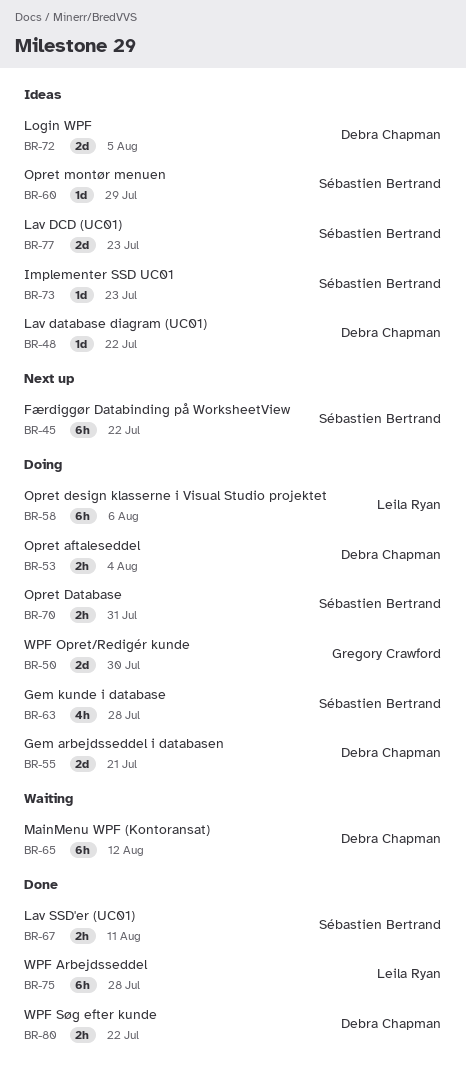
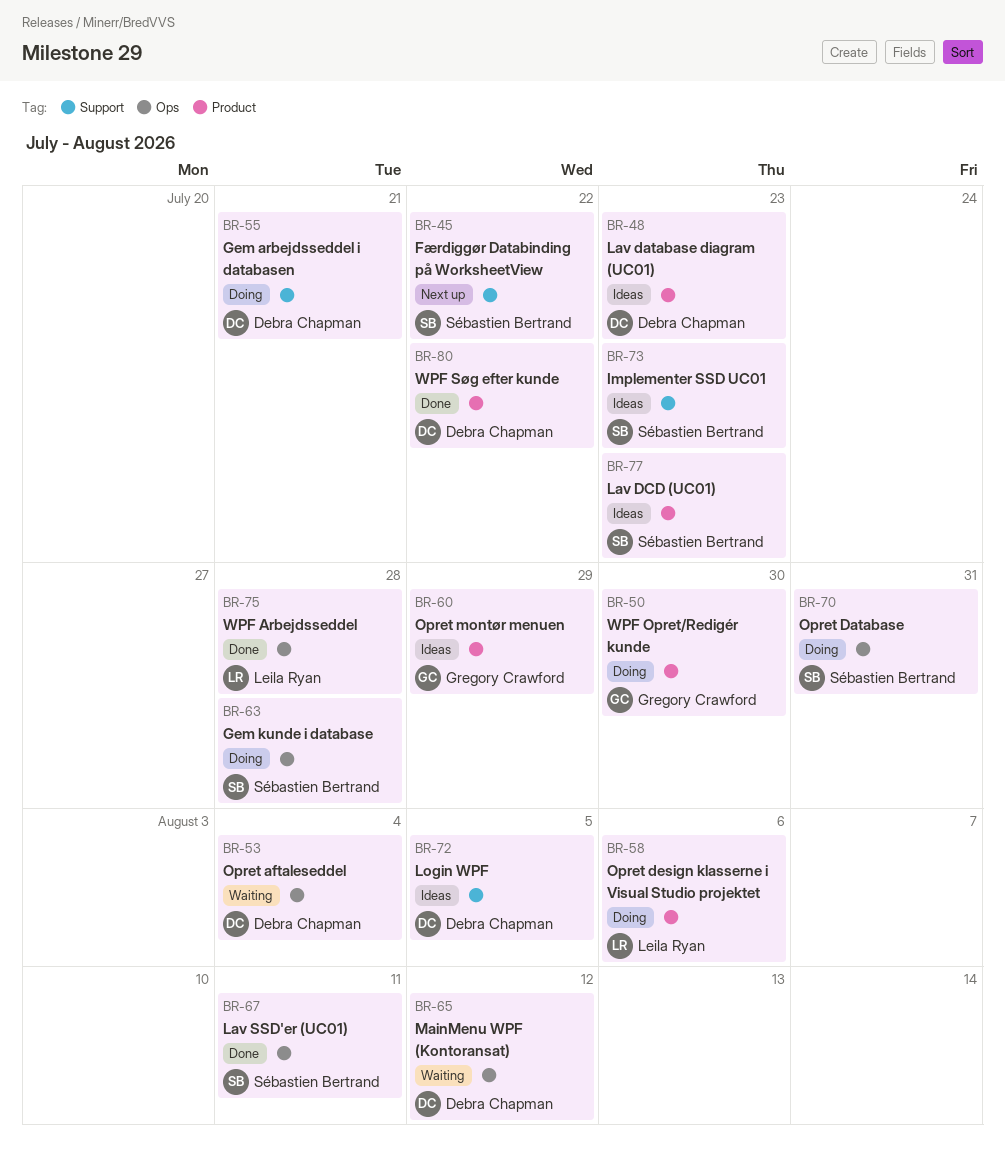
BR-48, due: Jul 22 -> Jul 23
BR-53, status: Doing -> Waiting
BR-60, owner: Sébastien Bertrand -> Gregory Crawford

